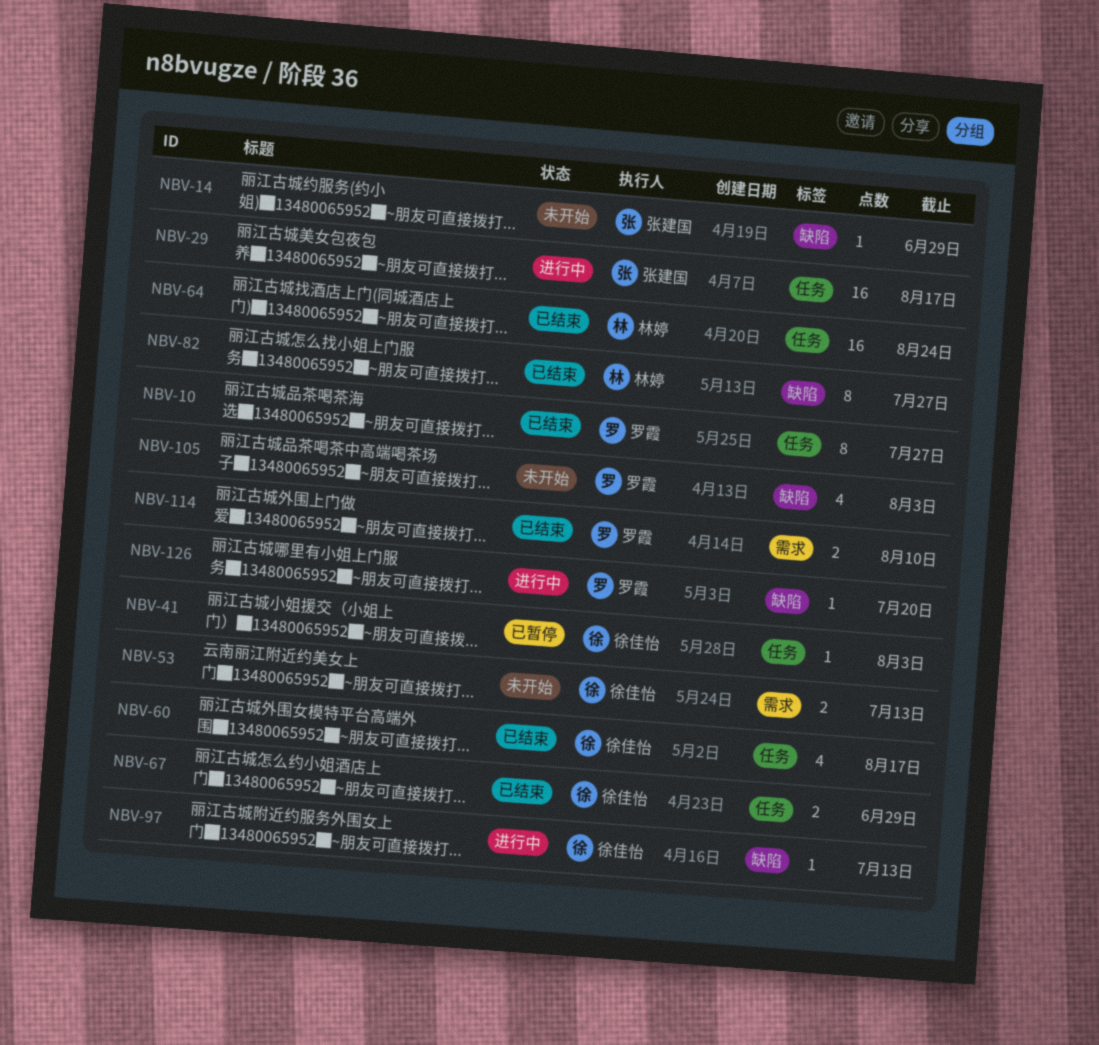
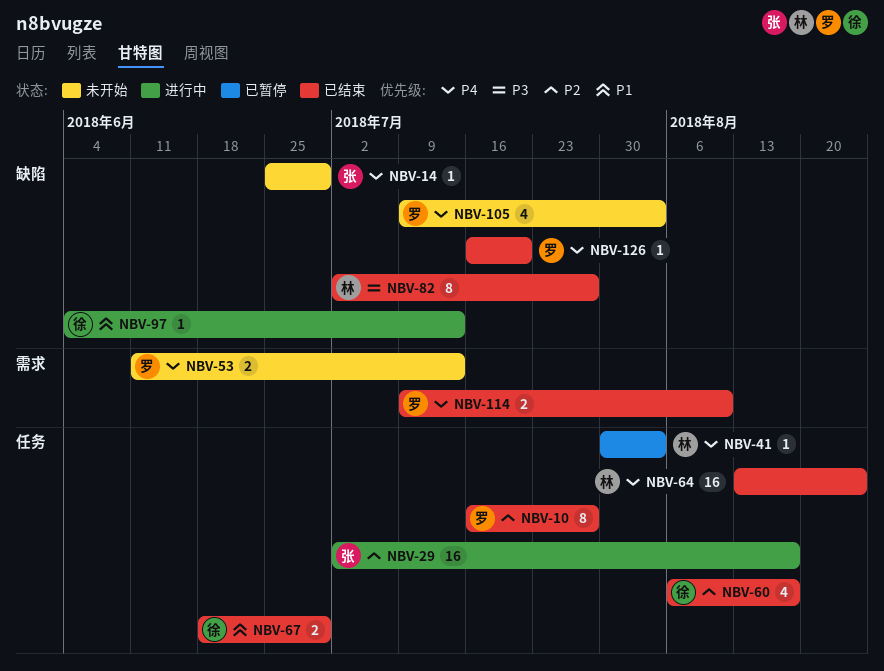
NBV-41, owner: 徐佳怡 -> 林婷
NBV-53, owner: 徐佳怡 -> 罗霞
NBV-126, status: 进行中 -> 已结束

